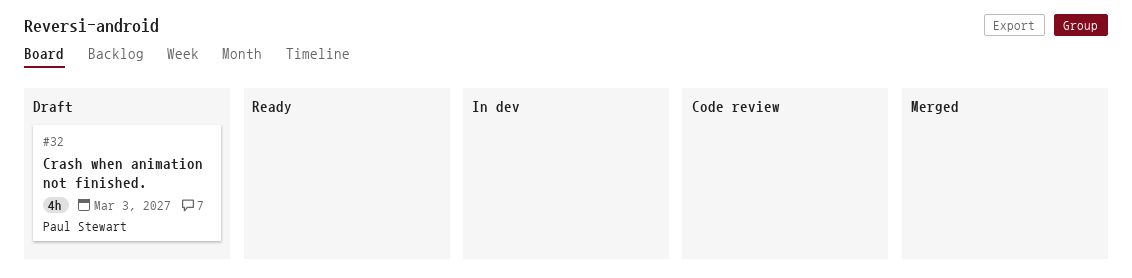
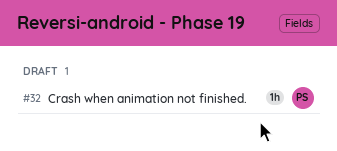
#32, estimate: 4h -> 1h

